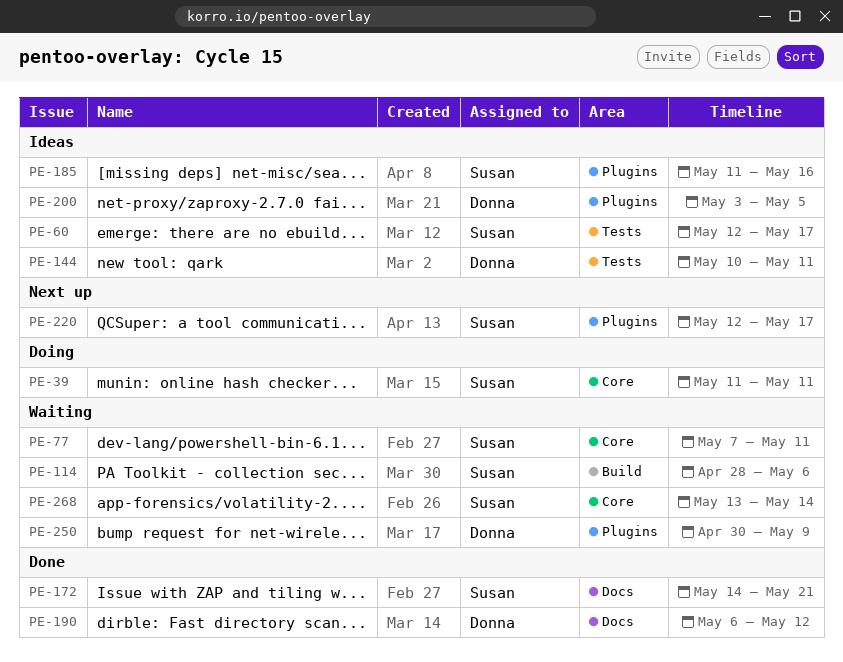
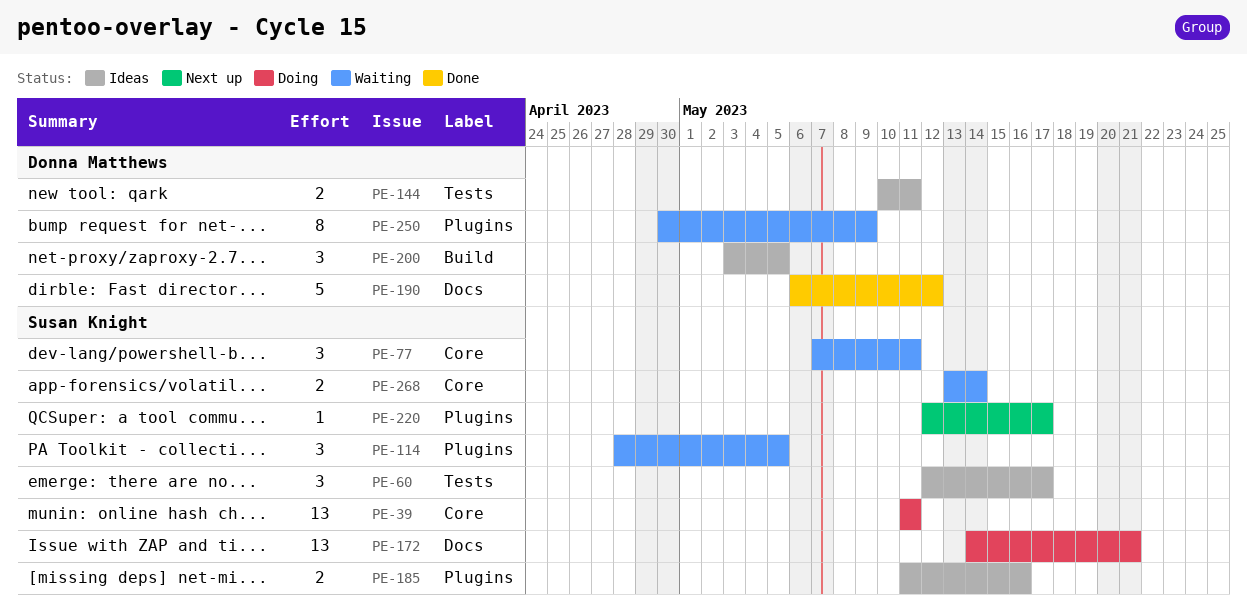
PE-114, label: Build -> Plugins
PE-114, due: May 6 -> May 5
PE-172, status: Done -> Doing
PE-200, label: Plugins -> Build

